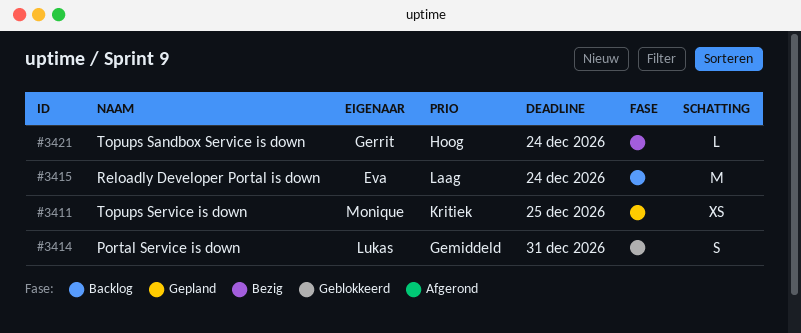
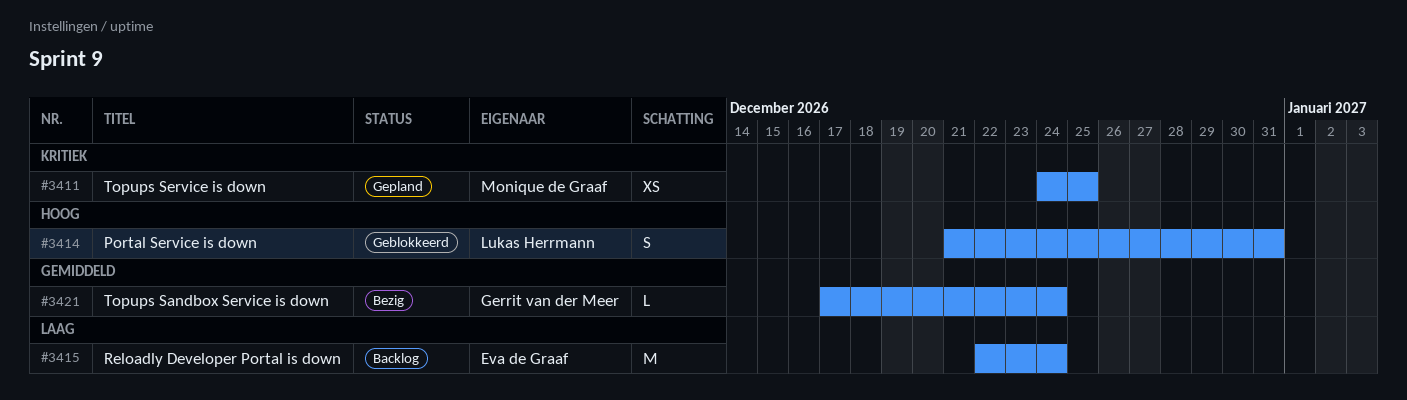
#3414, priority: Gemiddeld -> Hoog
#3421, priority: Hoog -> Gemiddeld

